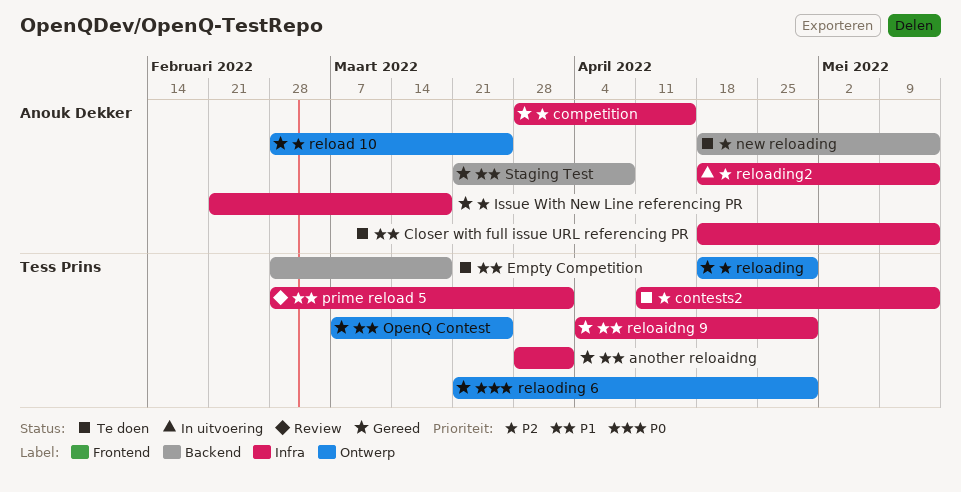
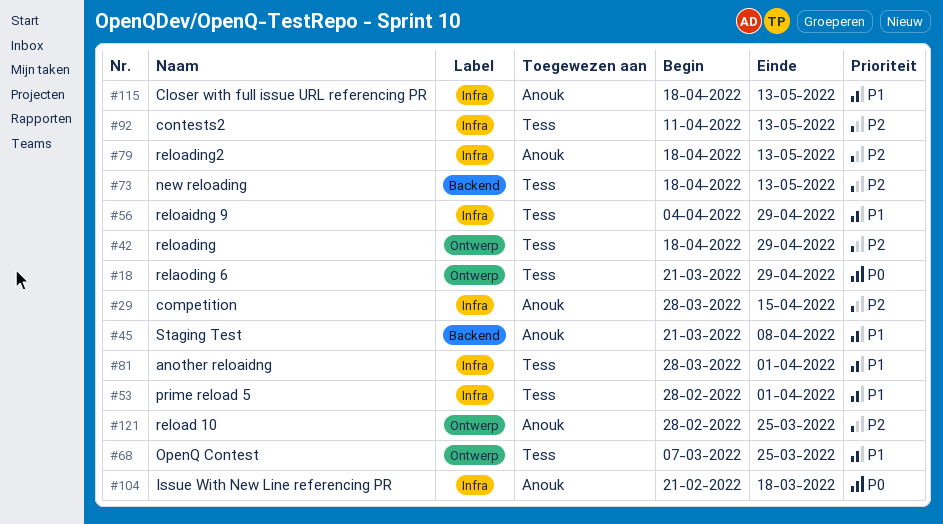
Empty Competition: present -> none
Issue With New Line referencing PR, priority: P2 -> P0
new reloading, owner: Anouk Dekker -> Tess Prins

